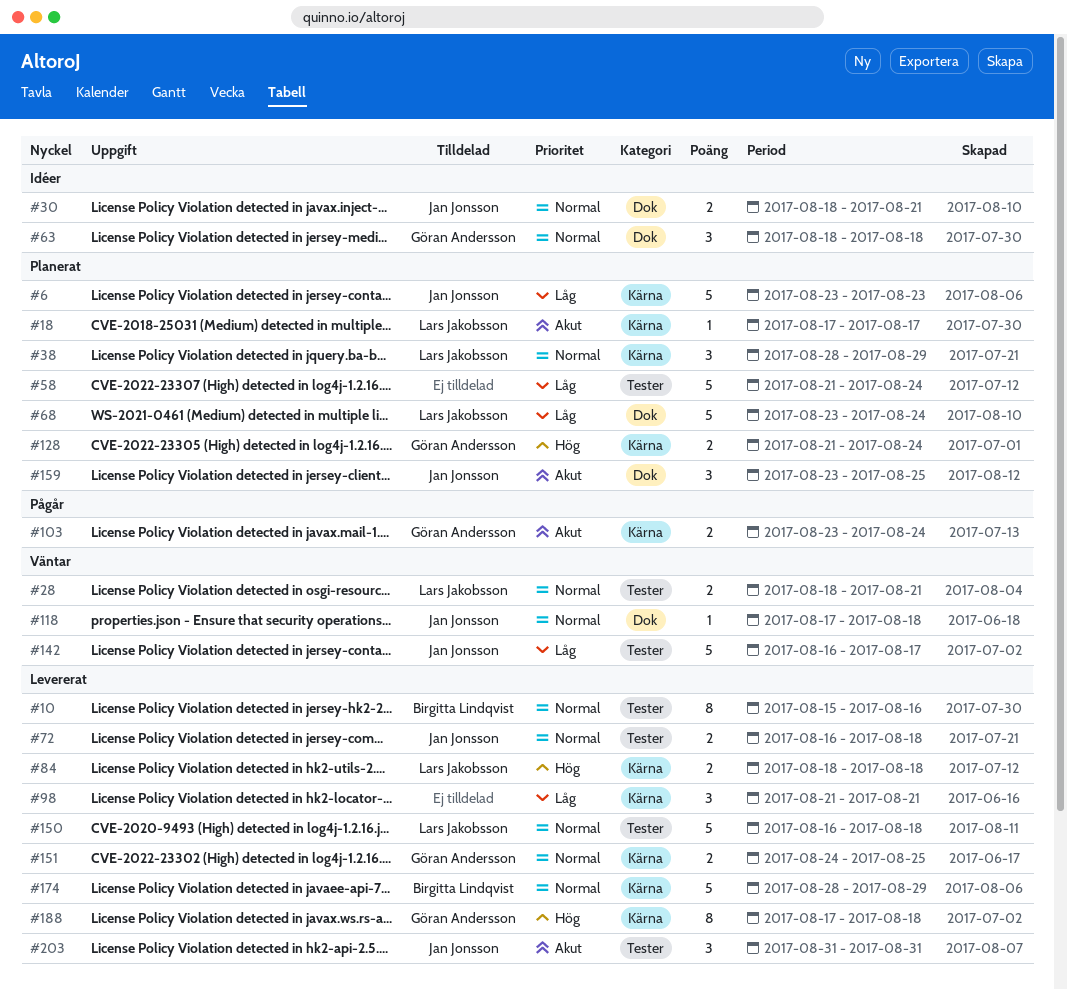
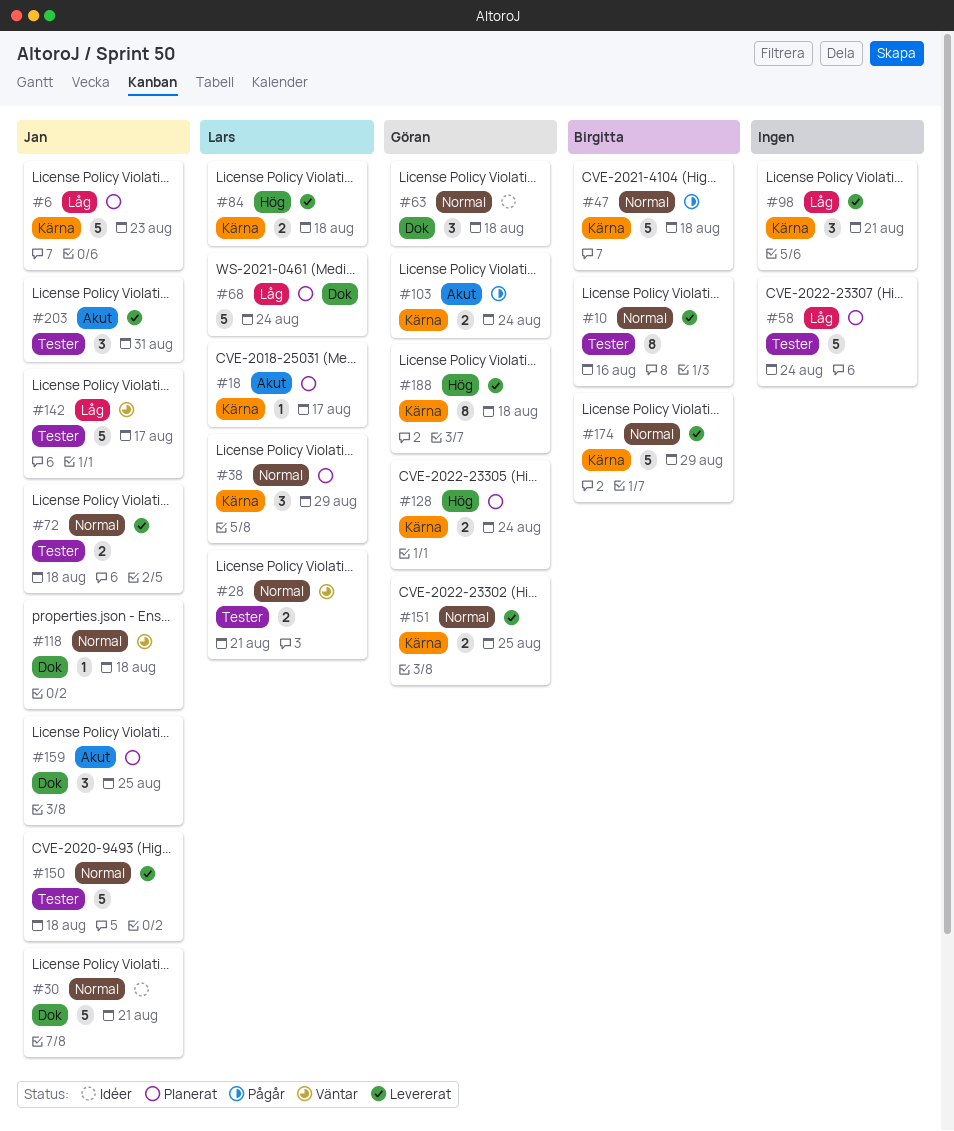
#30, estimate: 2 -> 5
#47: none -> present
#150, owner: Lars Jakobsson -> Jan Jonsson

